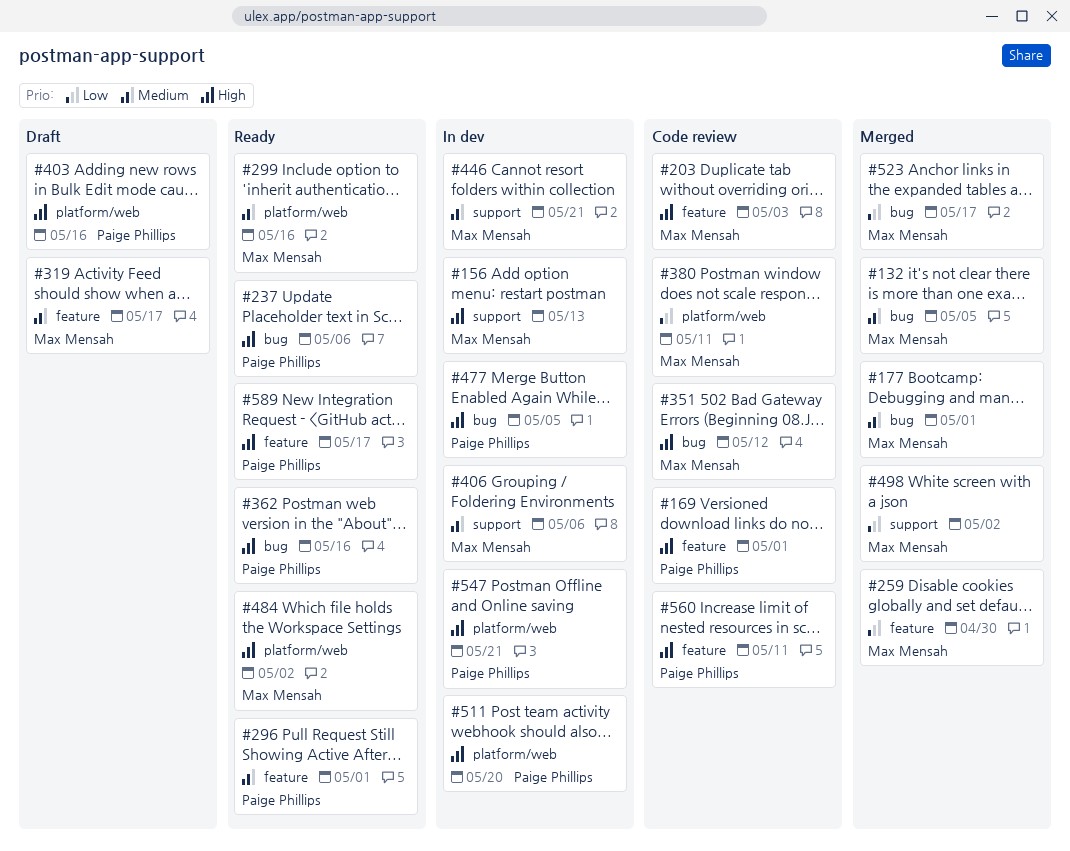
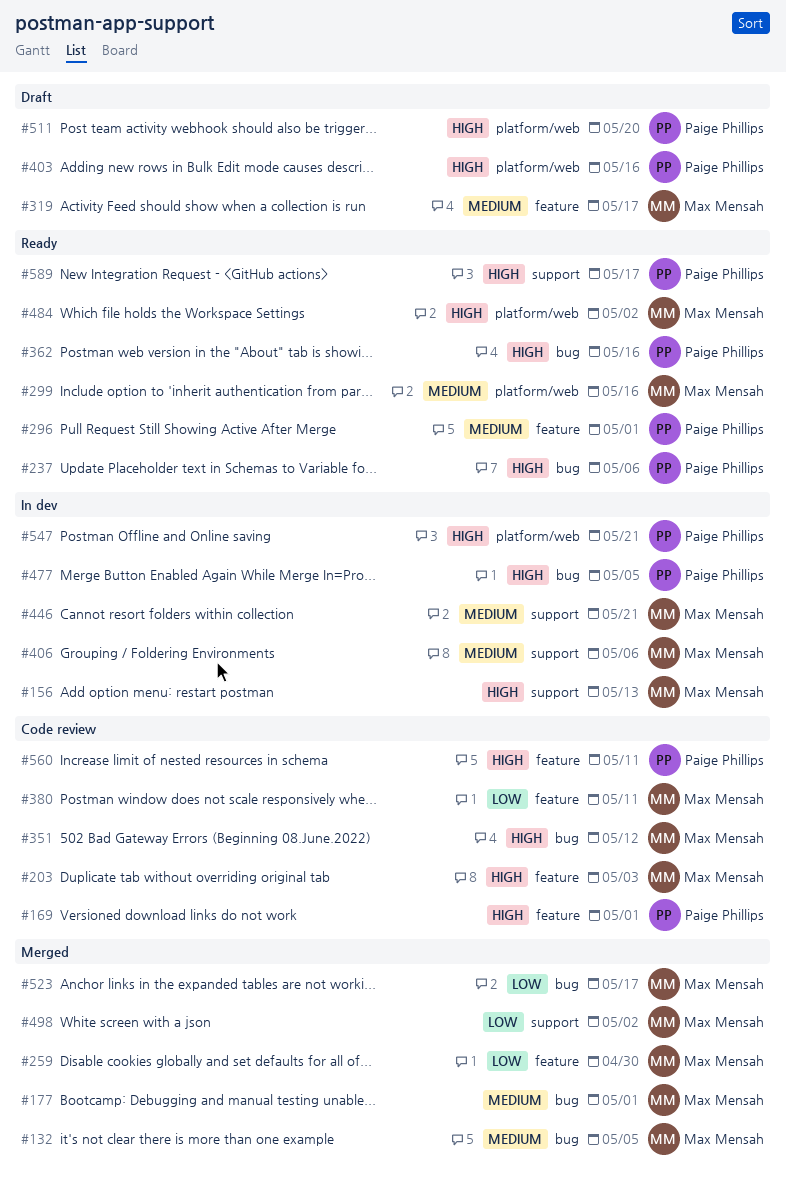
#380, label: platform/web -> feature
#511, status: In dev -> Draft
#589, label: feature -> support

